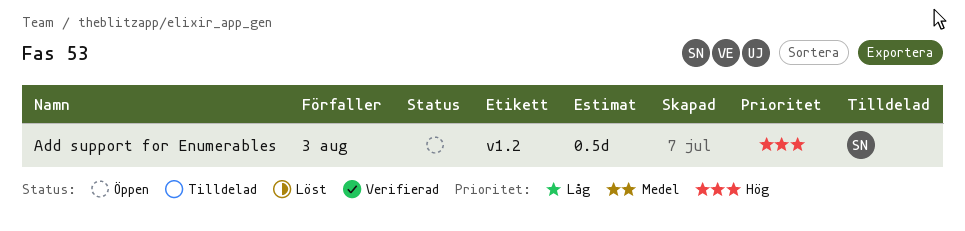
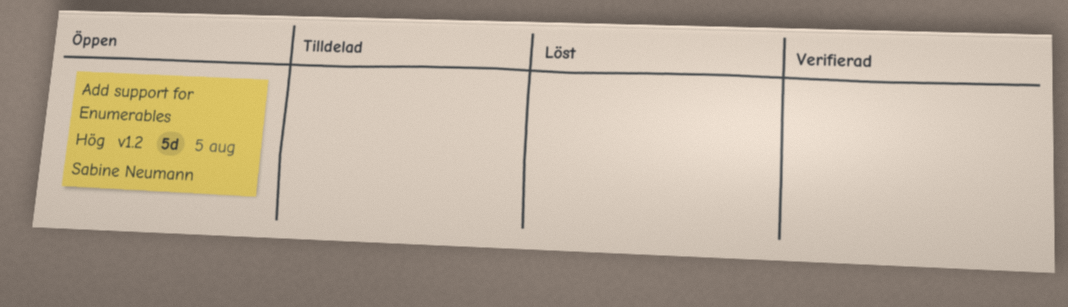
Add support for Enumerables, estimate: 0.5d -> 5d
Add support for Enumerables, due: Aug 3 -> Aug 5

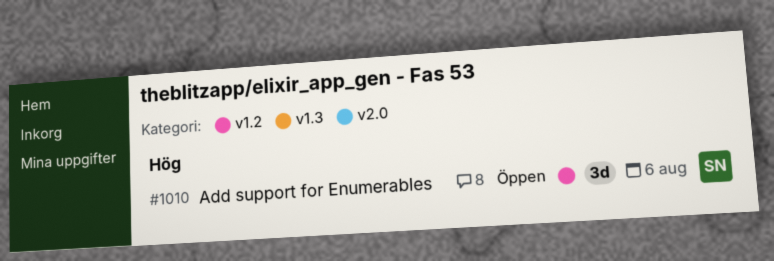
Add support for Enumerables, estimate: 5d -> 3d
Add support for Enumerables, due: Aug 5 -> Aug 6

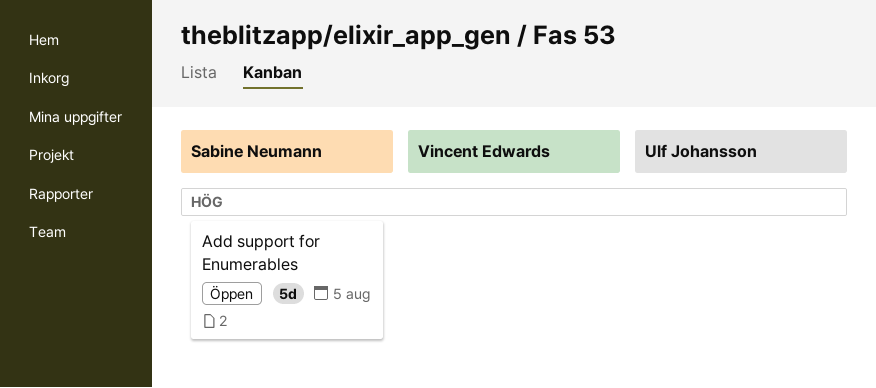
Add support for Enumerables, estimate: 3d -> 5d
Add support for Enumerables, due: Aug 6 -> Aug 5

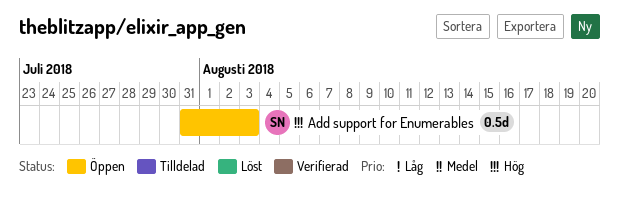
Add support for Enumerables, estimate: 5d -> 0.5d
Add support for Enumerables, due: Aug 5 -> Aug 3

